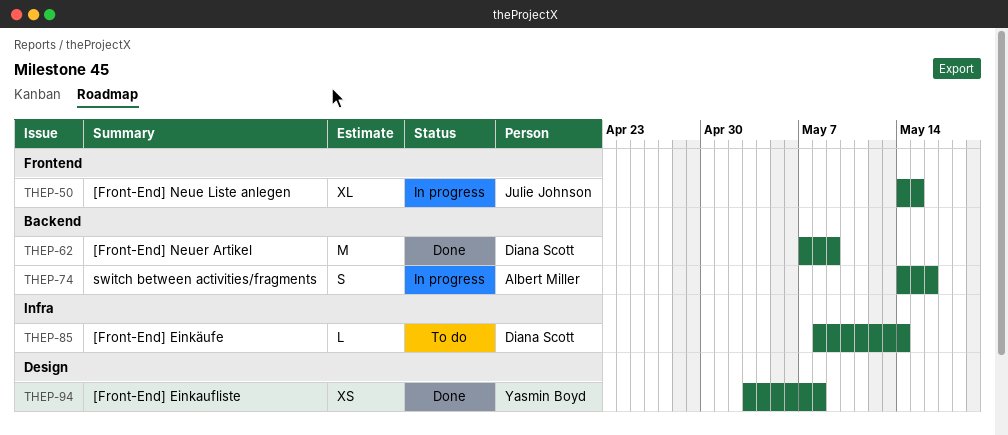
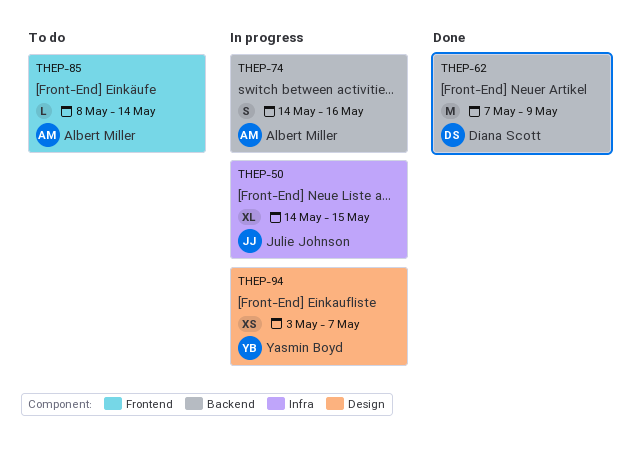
THEP-50, label: Frontend -> Infra
THEP-85, owner: Diana Scott -> Albert Miller
THEP-85, label: Infra -> Frontend
THEP-94, status: Done -> In progress
THEP-94, due: May 8 -> May 7

